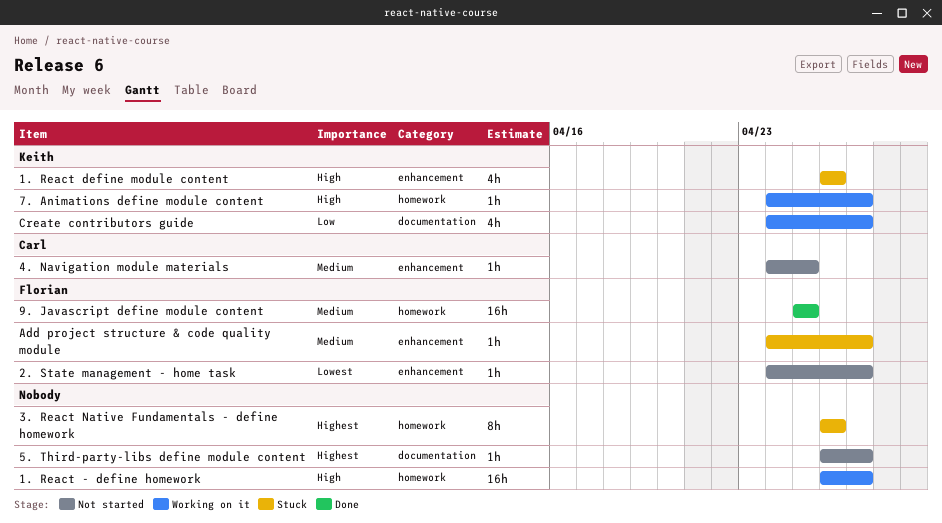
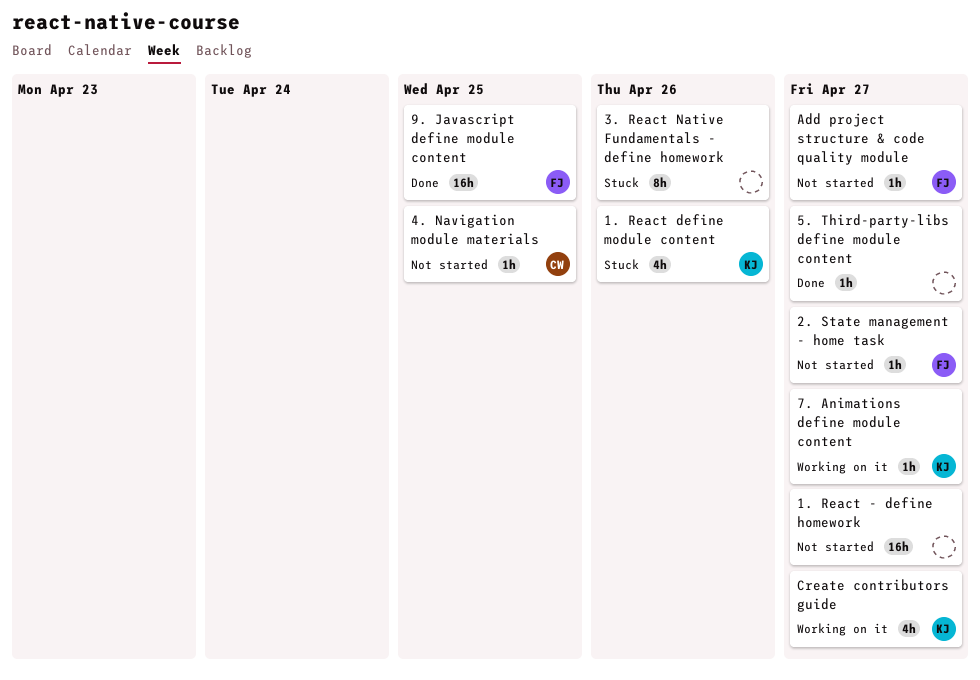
1. React - define homework, status: Working on it -> Not started
5. Third-party-libs define module content, status: Not started -> Done
Add project structure & code quality module, status: Stuck -> Not started

